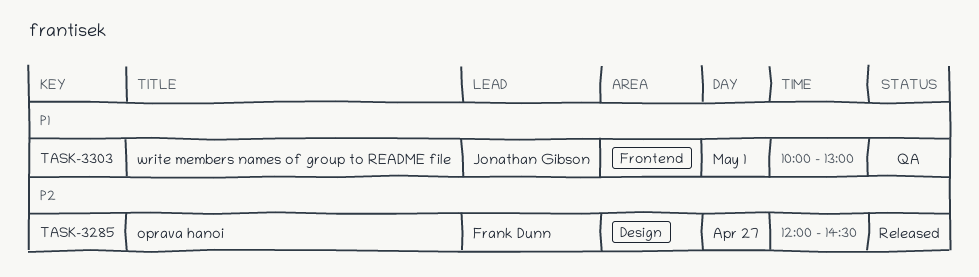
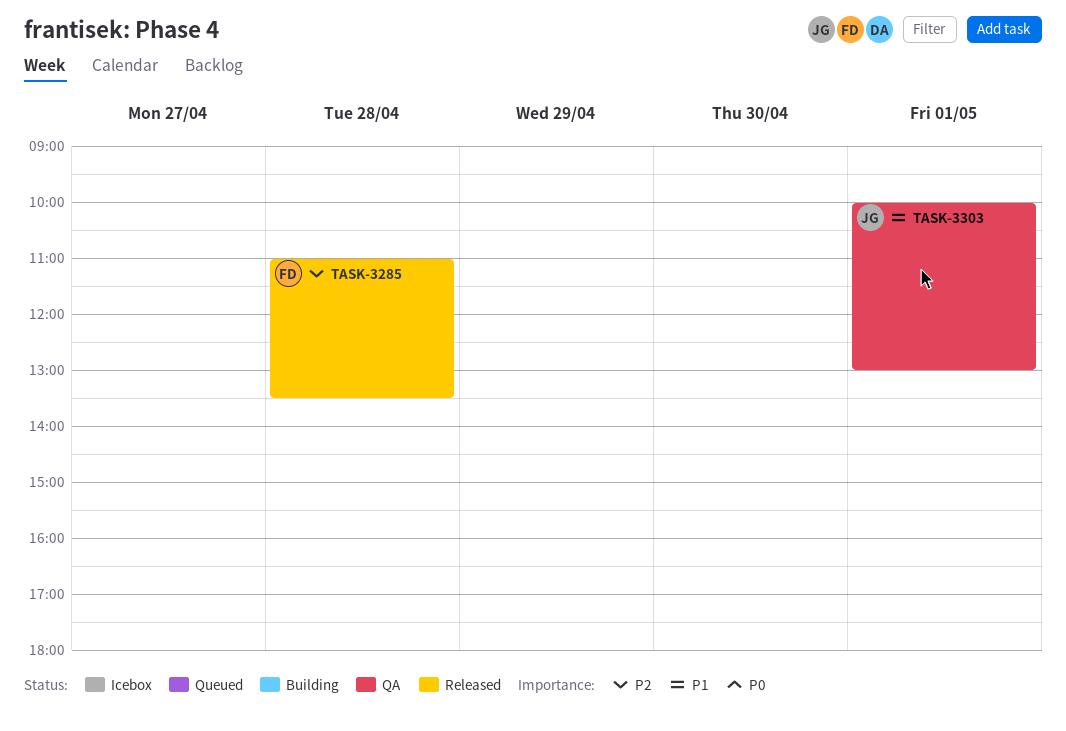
TASK-3285, day: Apr 27 -> Apr 28
TASK-3285, begins: 12:00 -> 11:00
TASK-3285, ends: 14:30 -> 13:30

